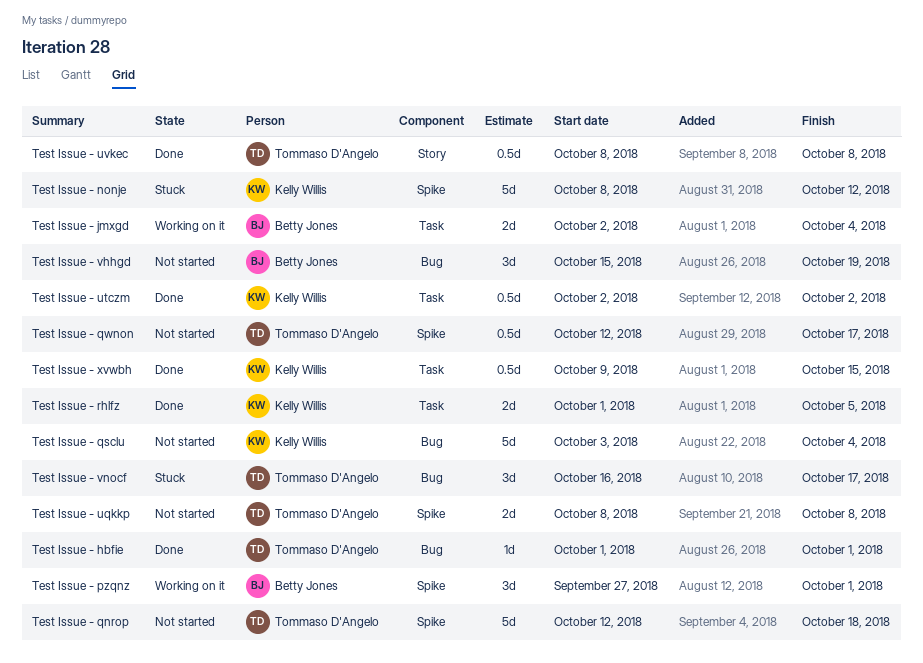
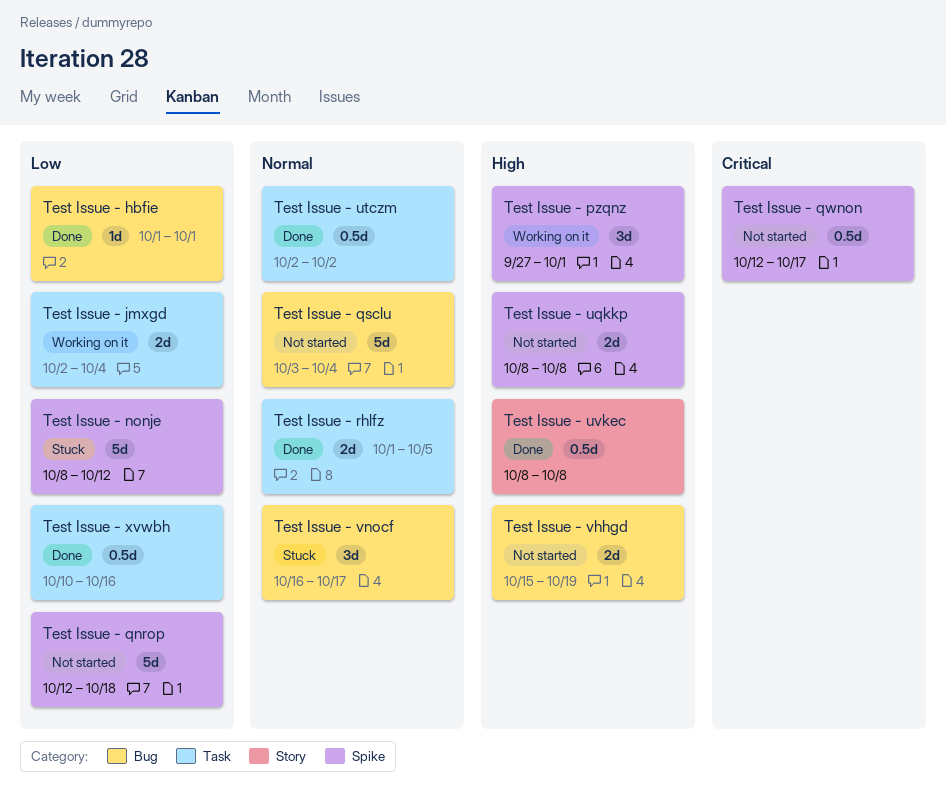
Test Issue - vhhgd, estimate: 3d -> 2d
Test Issue - xvwbh, start: Oct 9 -> Oct 10
Test Issue - xvwbh, due: Oct 15 -> Oct 16

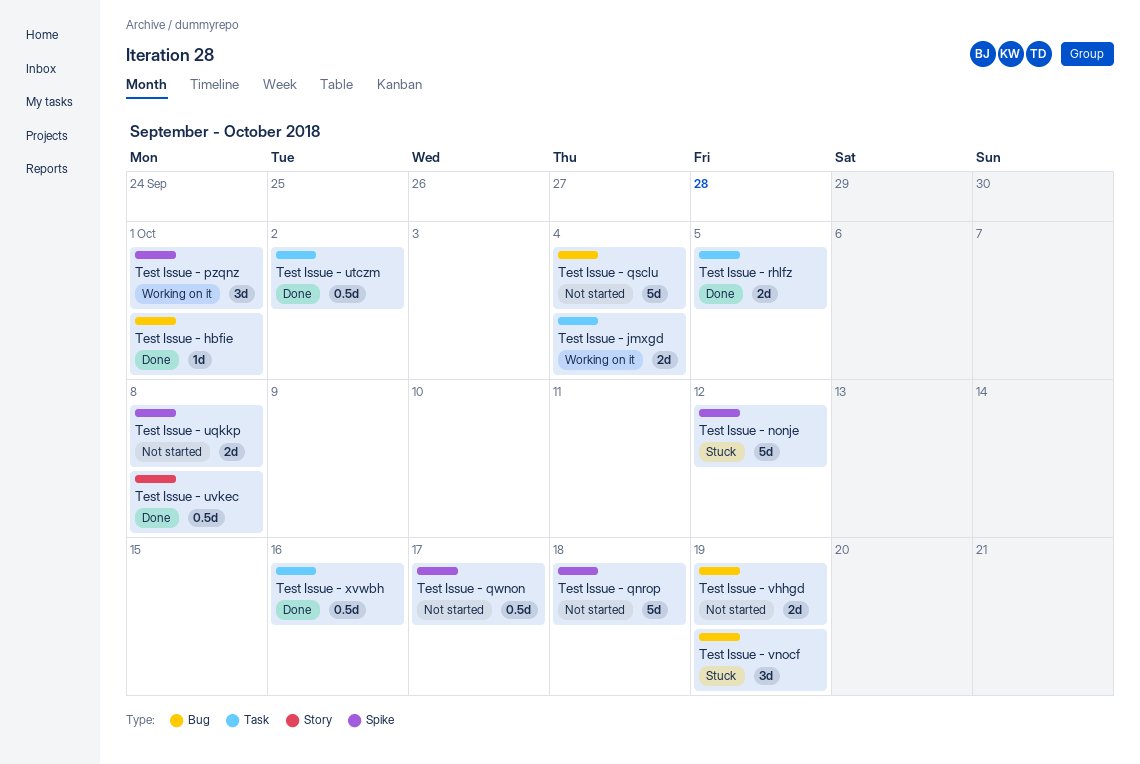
Test Issue - vnocf, due: Oct 17 -> Oct 19

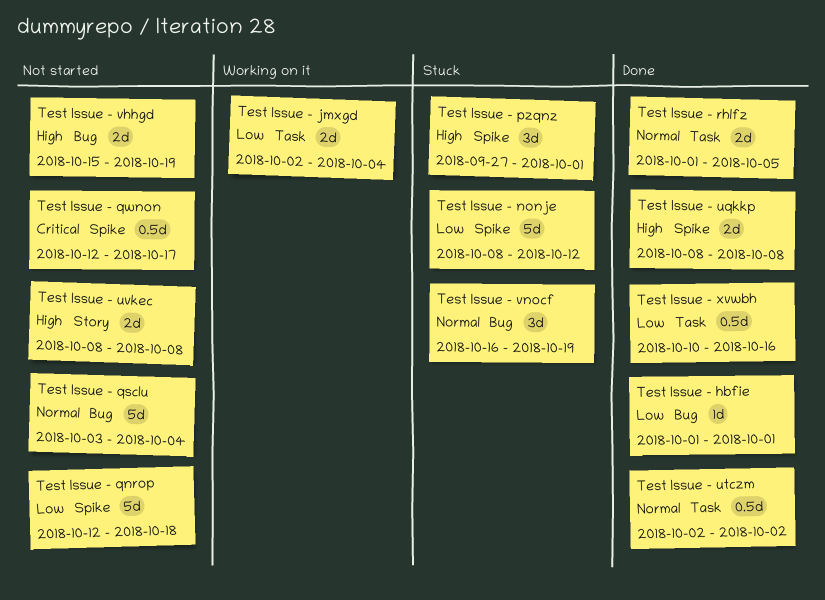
Test Issue - pzqnz, status: Working on it -> Stuck
Test Issue - uqkkp, status: Not started -> Done
Test Issue - uvkec, status: Done -> Not started
Test Issue - uvkec, estimate: 0.5d -> 2d

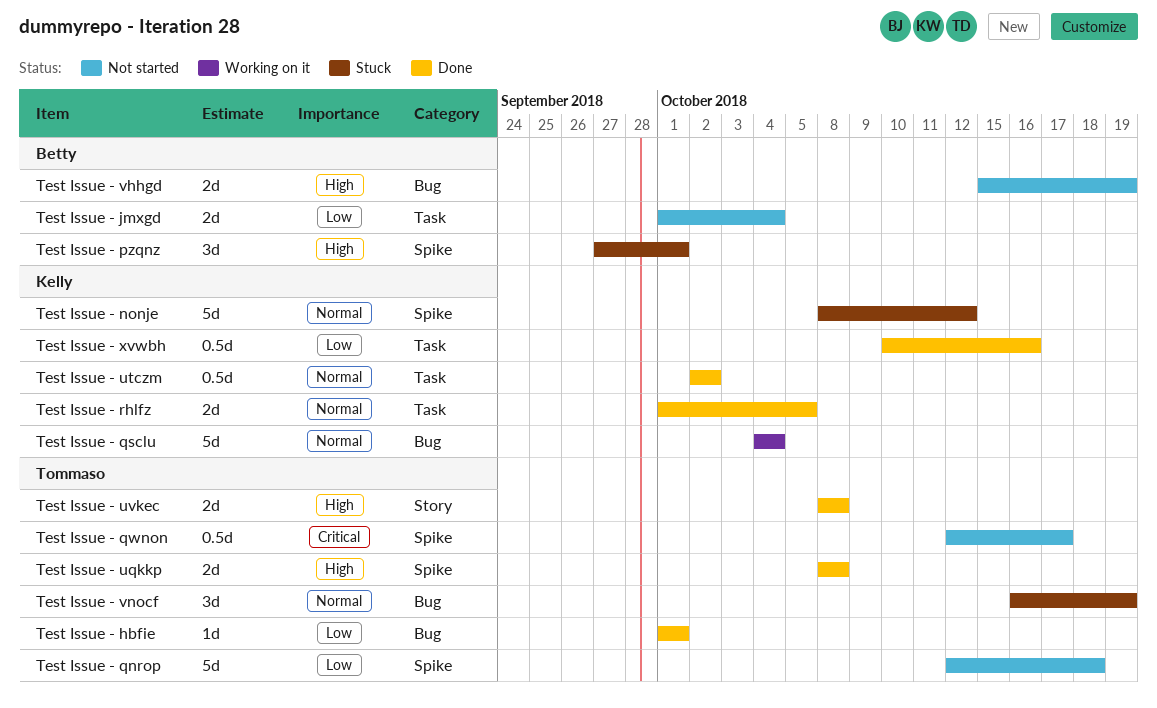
Test Issue - jmxgd, status: Working on it -> Not started
Test Issue - jmxgd, start: Oct 2 -> Oct 1
Test Issue - nonje, priority: Low -> Normal
Test Issue - qsclu, status: Not started -> Working on it
Test Issue - qsclu, start: Oct 3 -> Oct 4
Test Issue - uvkec, status: Not started -> Done

